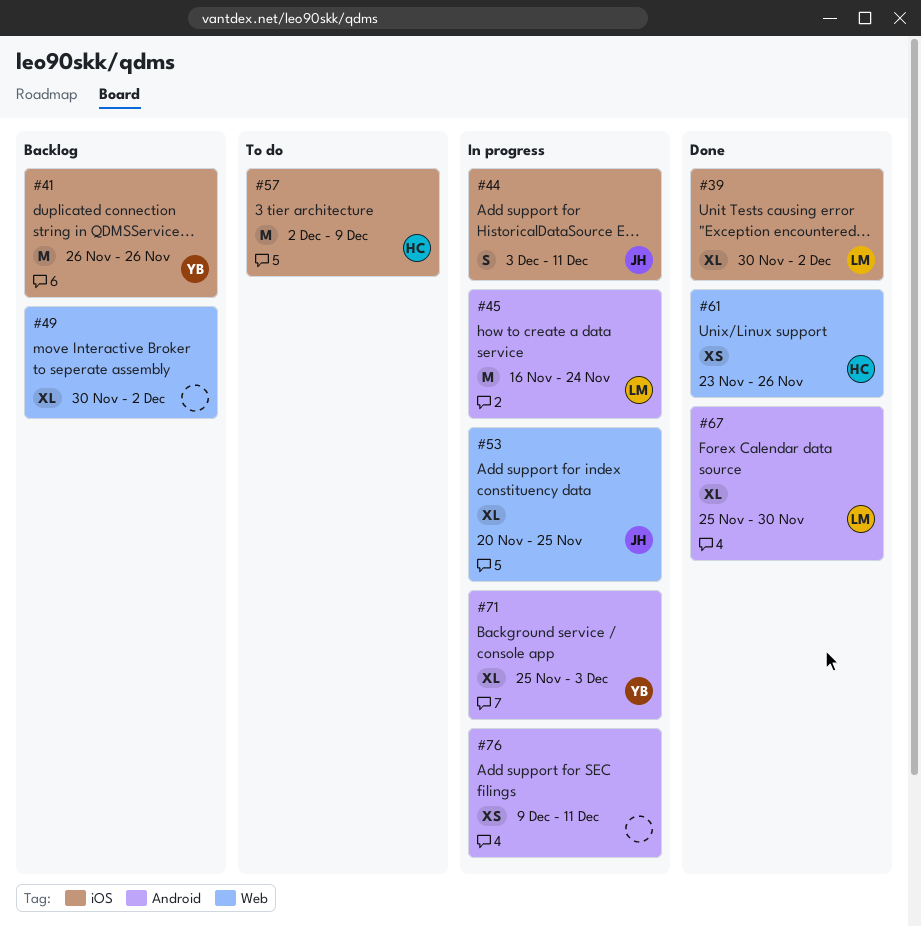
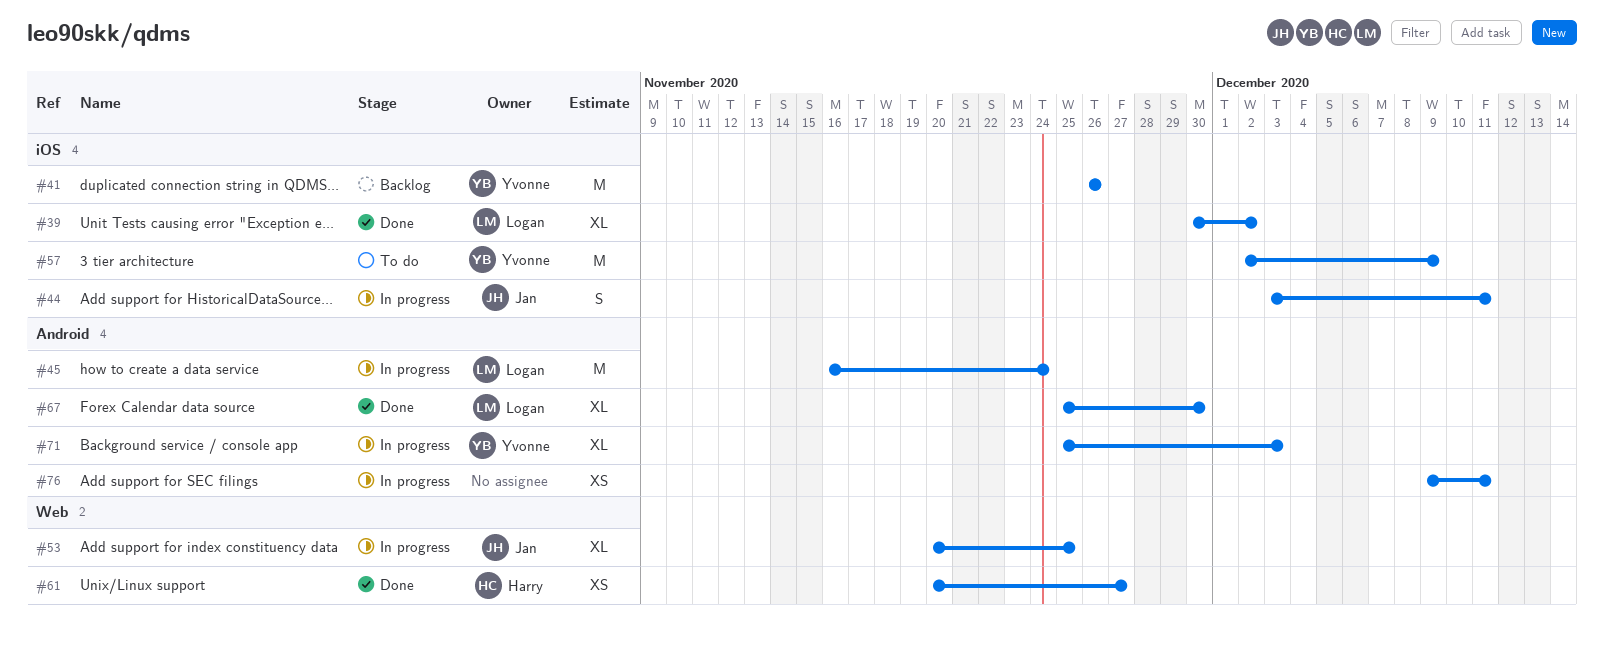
#49: present -> none
#57, owner: Harry -> Yvonne
#61, start: Nov 23 -> Nov 20
#61, due: Nov 26 -> Nov 27

